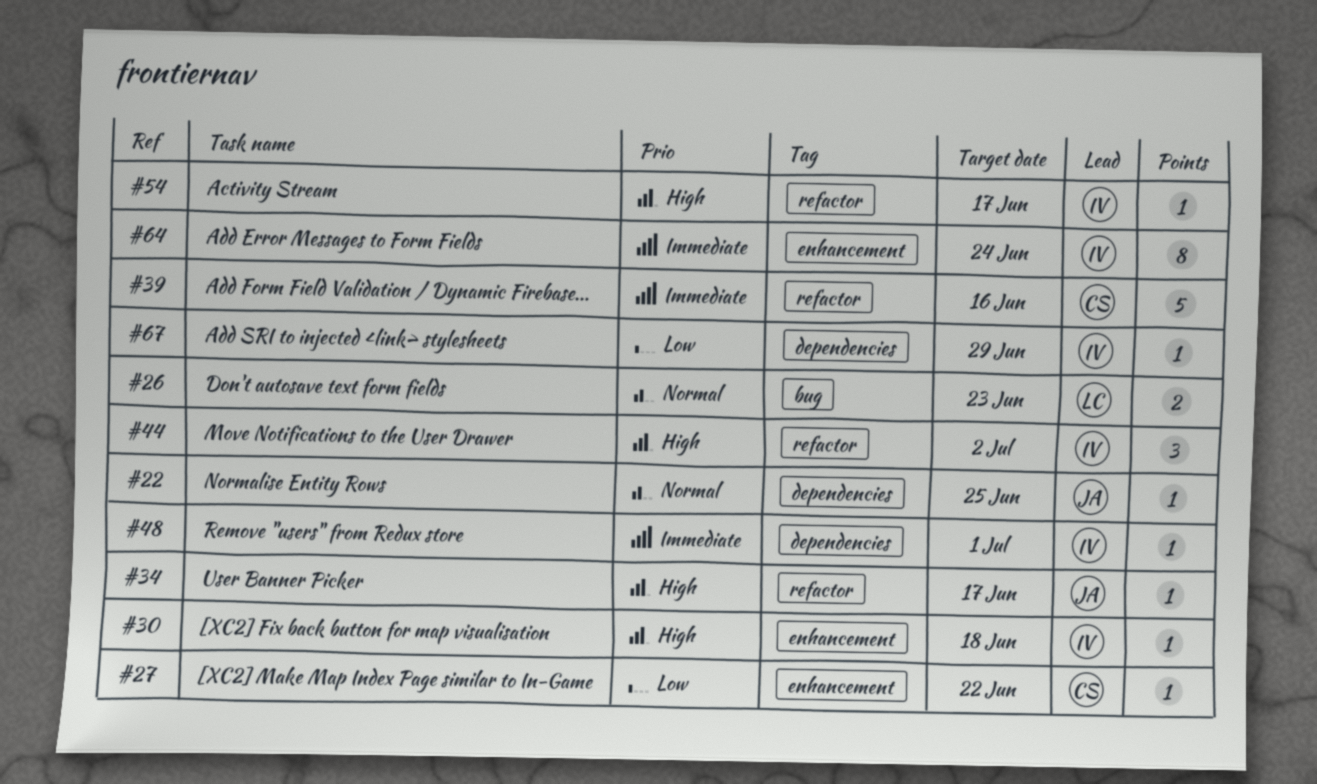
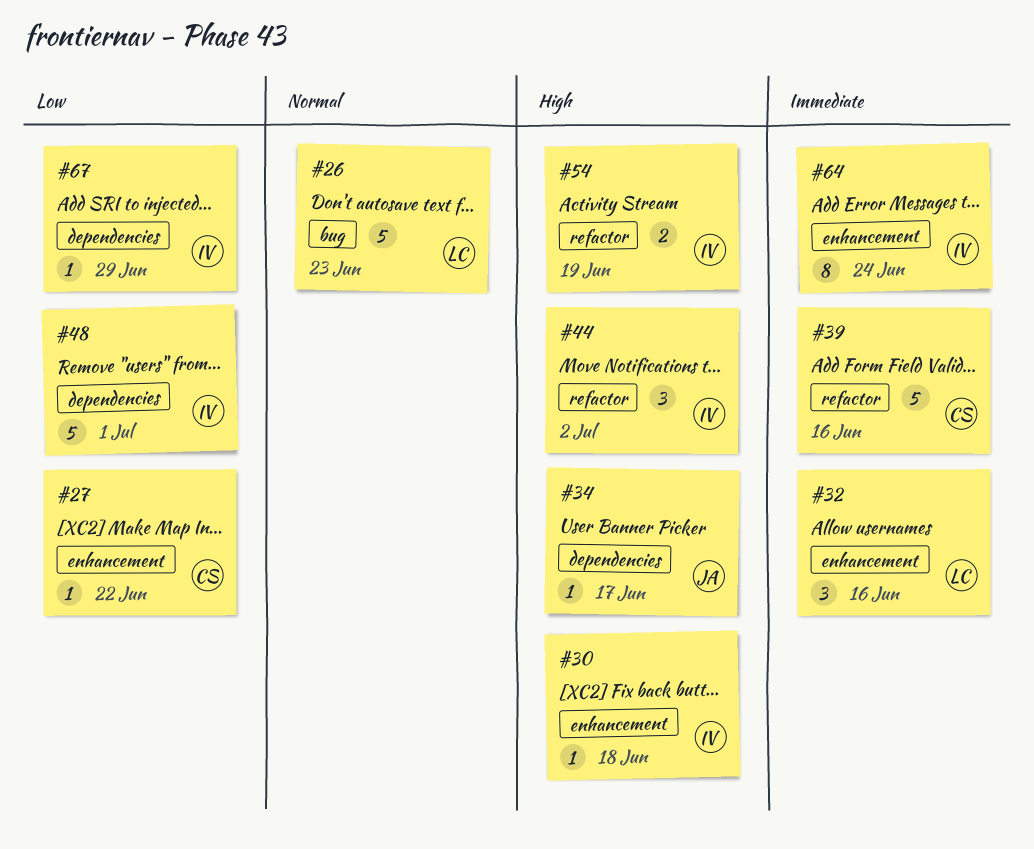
#22: present -> none
#26, estimate: 2 -> 5
#32: none -> present
#34, label: refactor -> dependencies
#48, priority: Immediate -> Low
#48, estimate: 1 -> 5
#54, estimate: 1 -> 2
#54, due: Jun 17 -> Jun 19

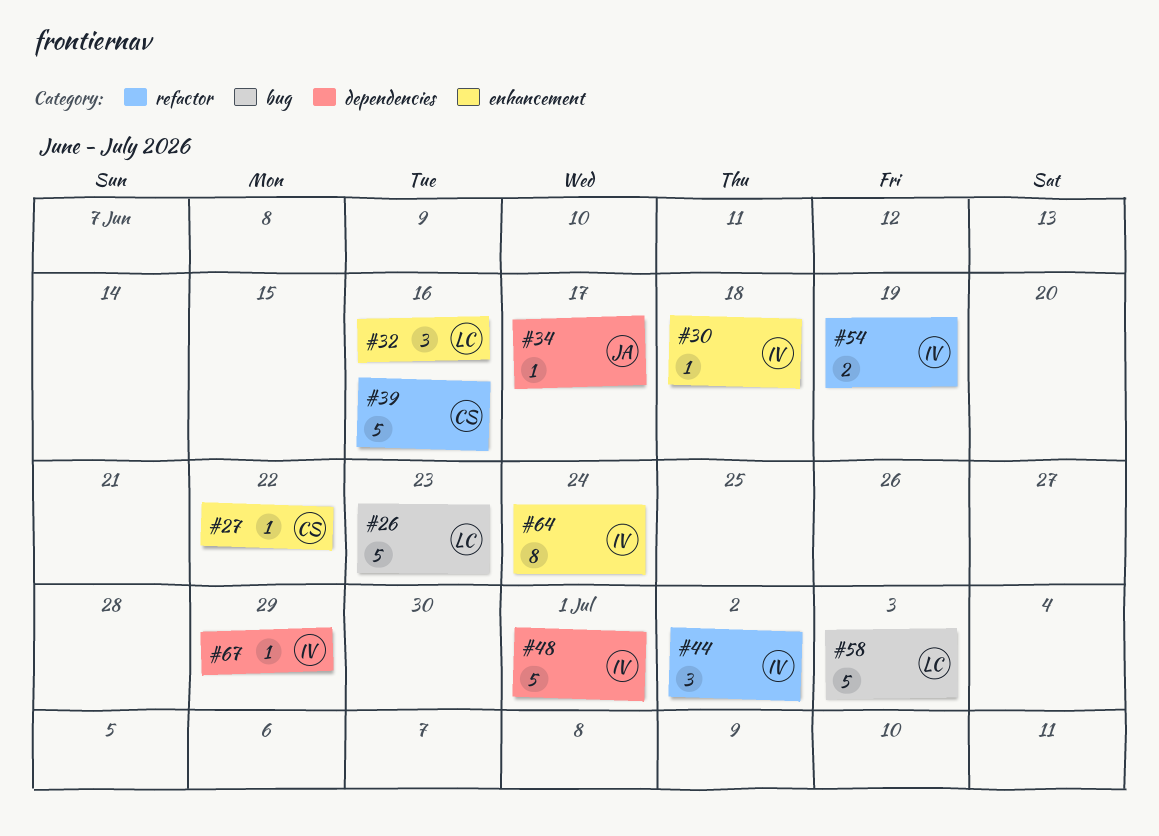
#58: none -> present

